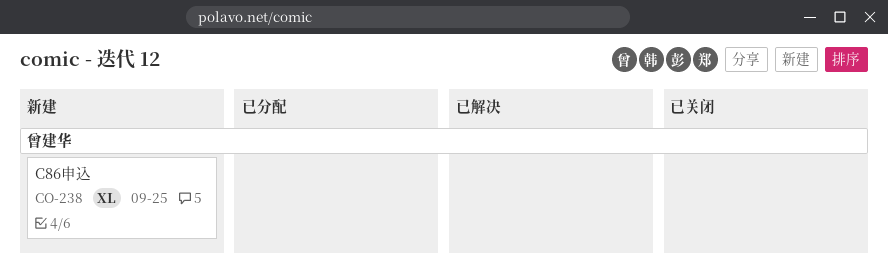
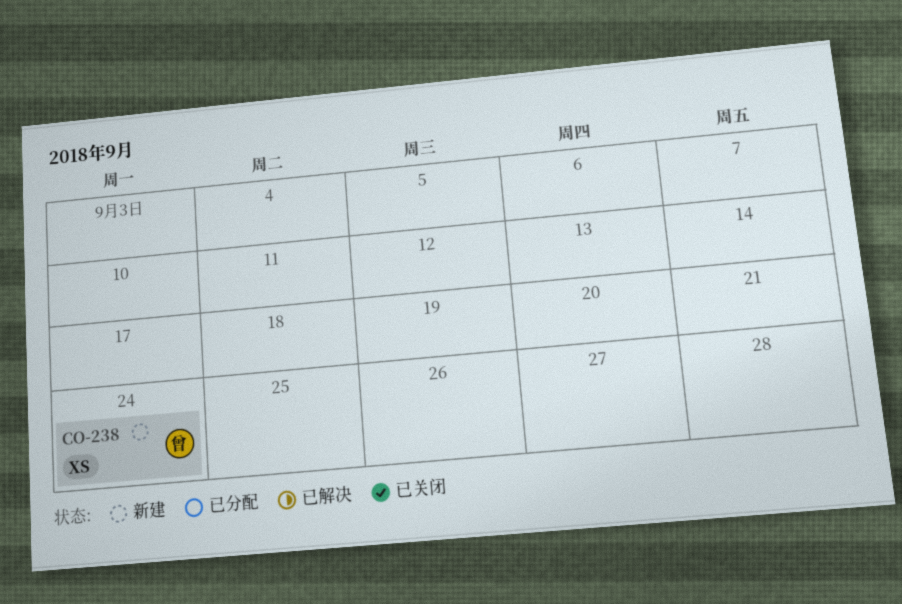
CO-238, estimate: XL -> XS
CO-238, due: Sep 25 -> Sep 24

